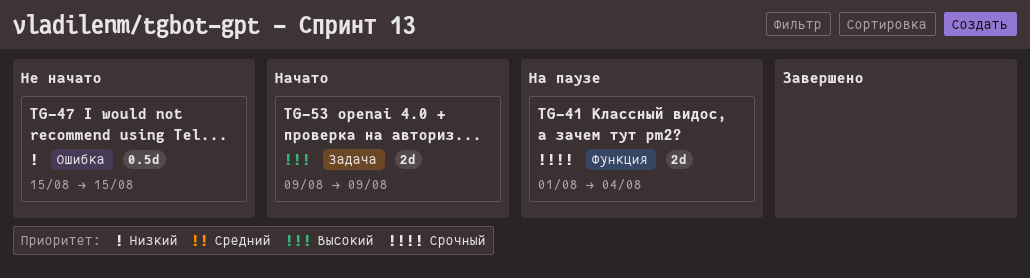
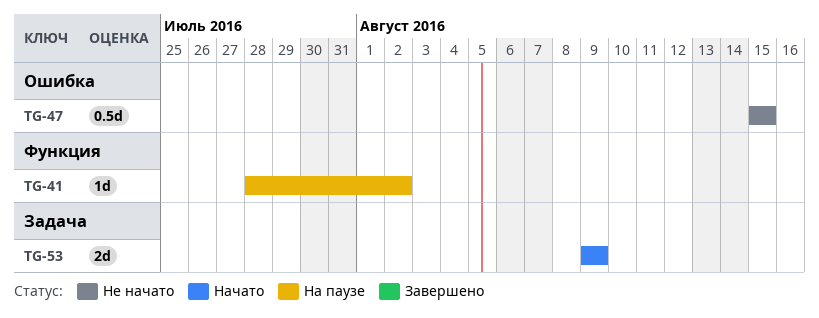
TG-41, estimate: 2d -> 1d
TG-41, start: Aug 1 -> Jul 28
TG-41, due: Aug 4 -> Aug 2

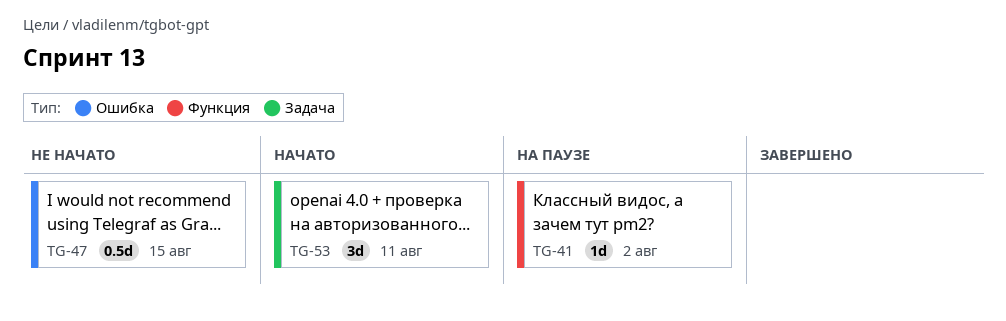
TG-53, estimate: 2d -> 3d
TG-53, due: Aug 9 -> Aug 11

